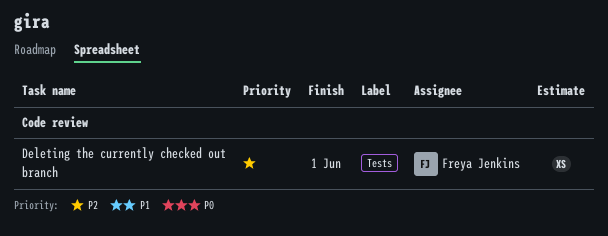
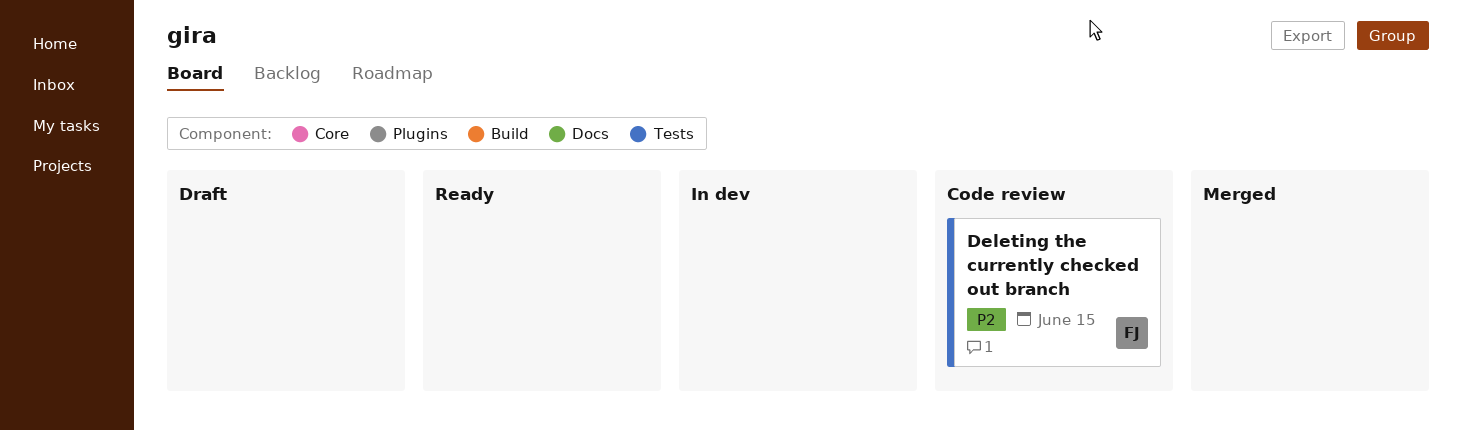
Deleting the currently checked out branch, due: Jun 1 -> Jun 15

